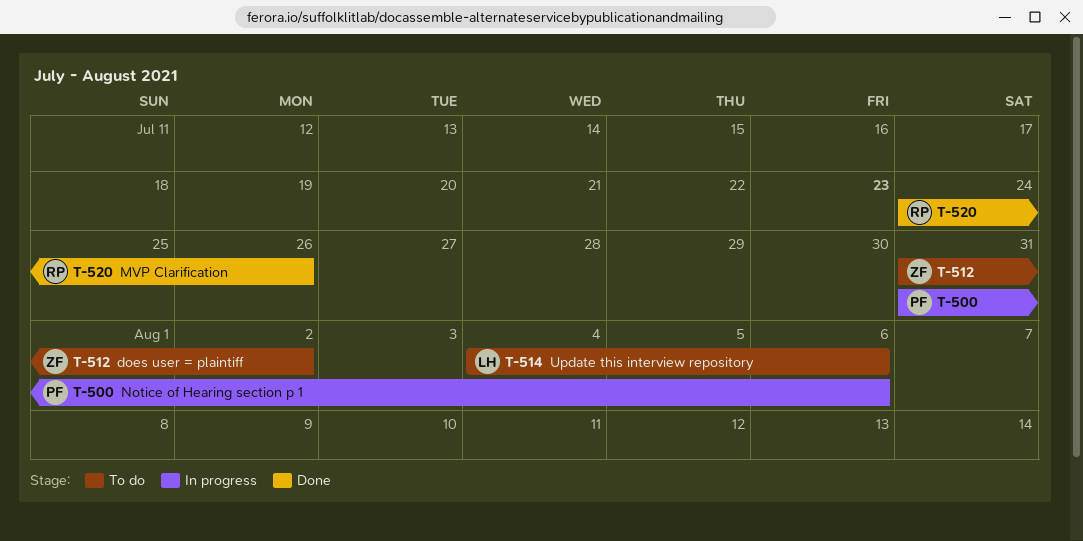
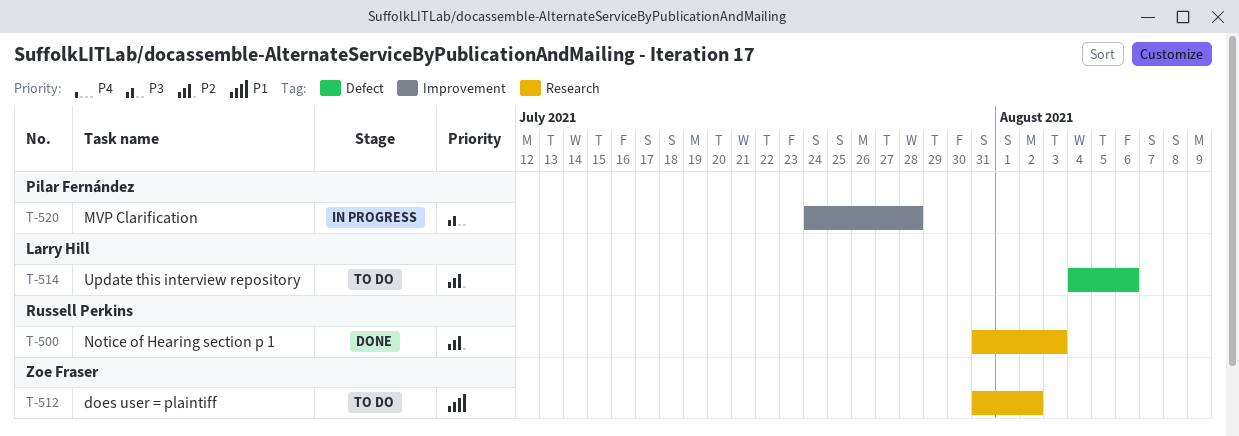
T-500, status: In progress -> Done
T-500, owner: Pilar Fernández -> Russell Perkins
T-500, due: Aug 6 -> Aug 3
T-520, status: Done -> In progress
T-520, owner: Russell Perkins -> Pilar Fernández
T-520, due: Jul 26 -> Jul 28

